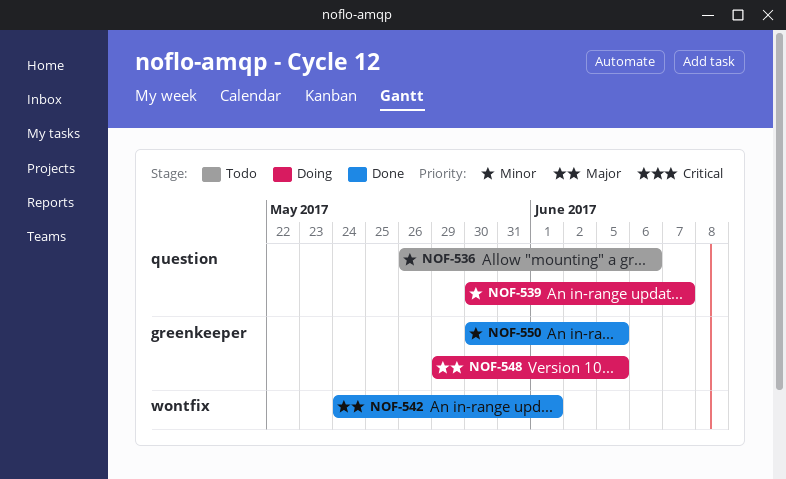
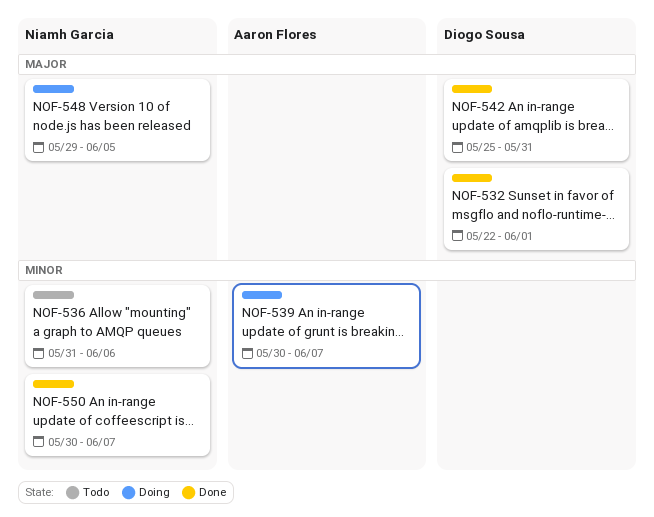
NOF-532: none -> present
NOF-536, start: May 26 -> May 31
NOF-542, start: May 24 -> May 25
NOF-542, due: Jun 1 -> May 31
NOF-550, due: Jun 5 -> Jun 7

